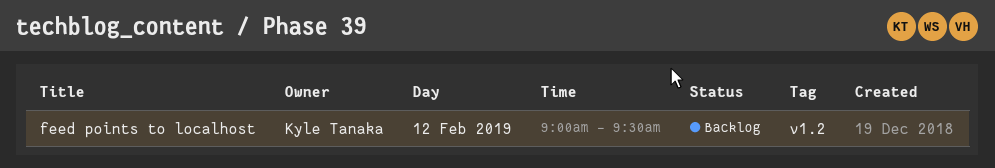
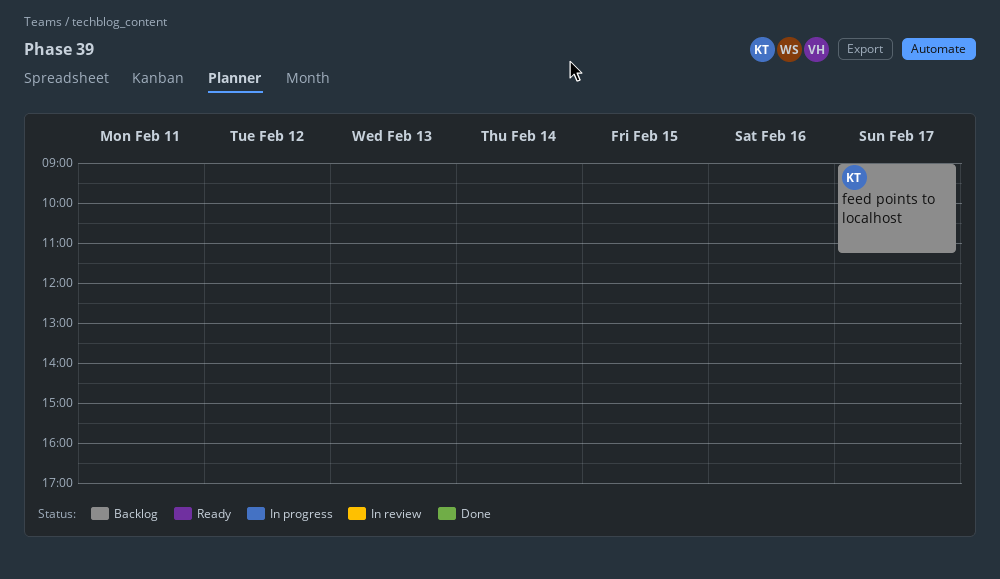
feed points to localhost, day: Feb 12 -> Feb 17
feed points to localhost, ends: 09:30 -> 11:15

